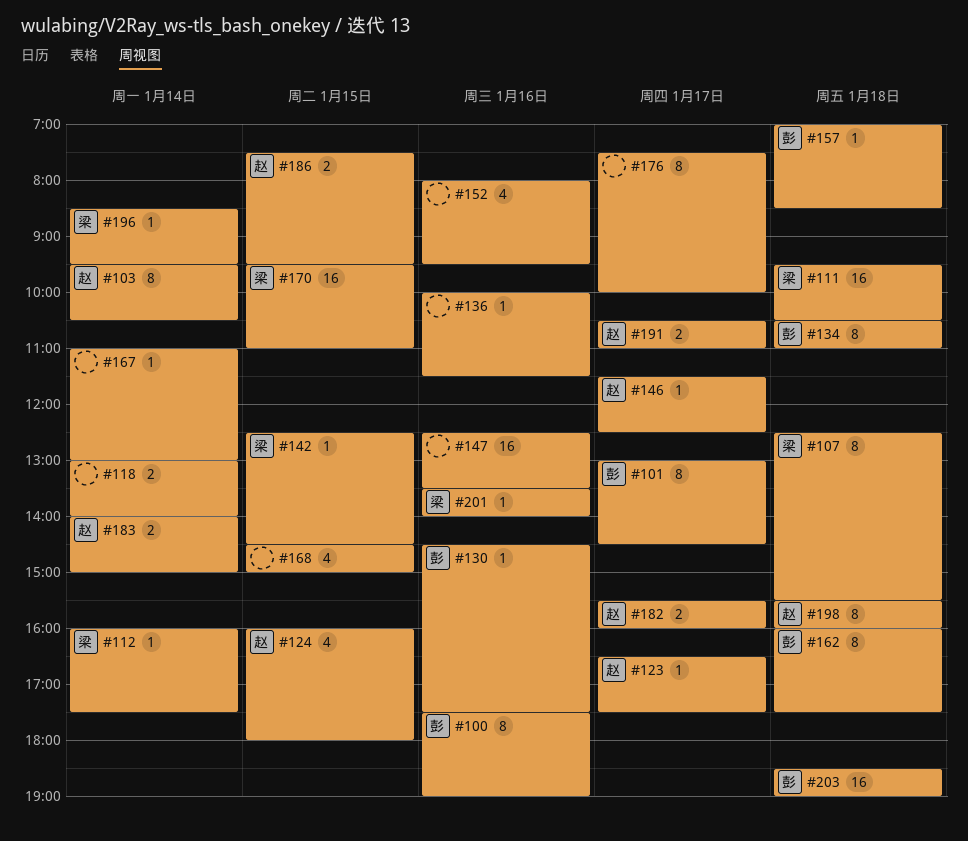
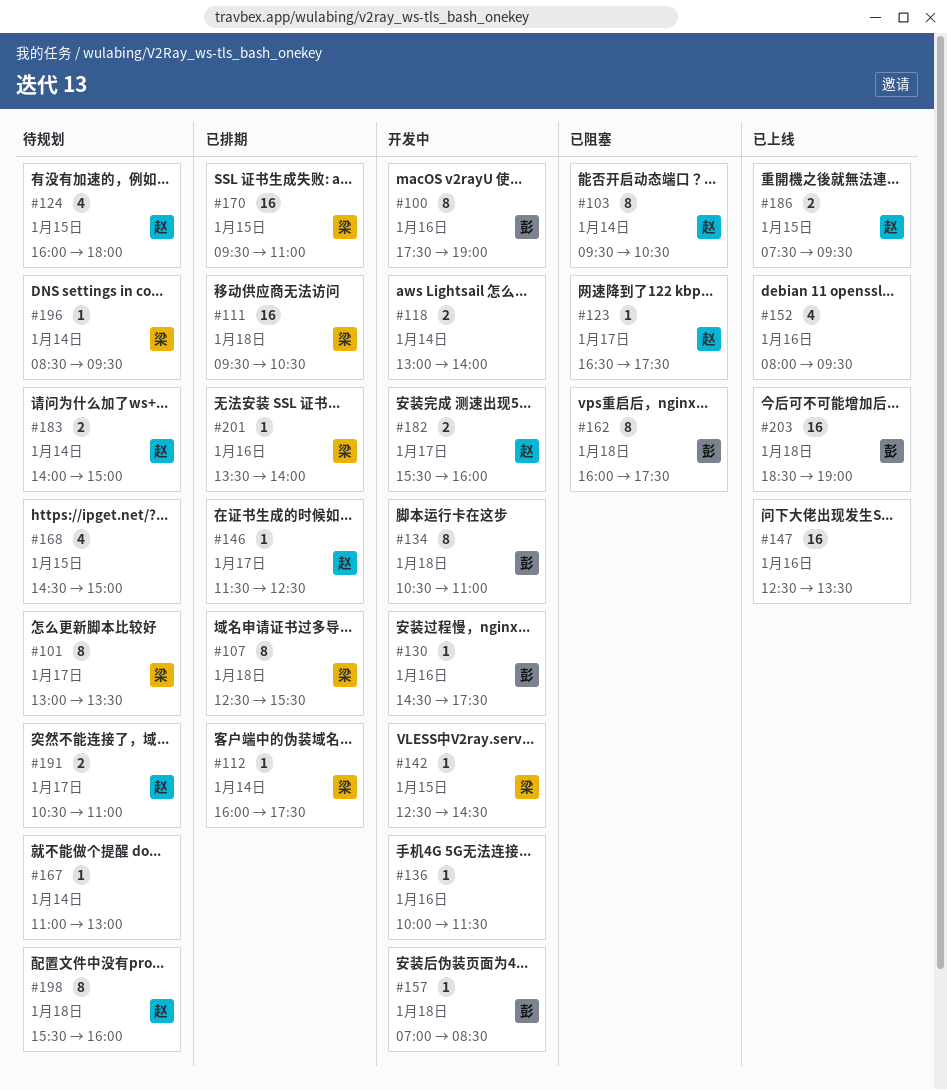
#101, owner: 彭 -> 梁
#101, ends: 14:30 -> 13:30
#176: present -> none

